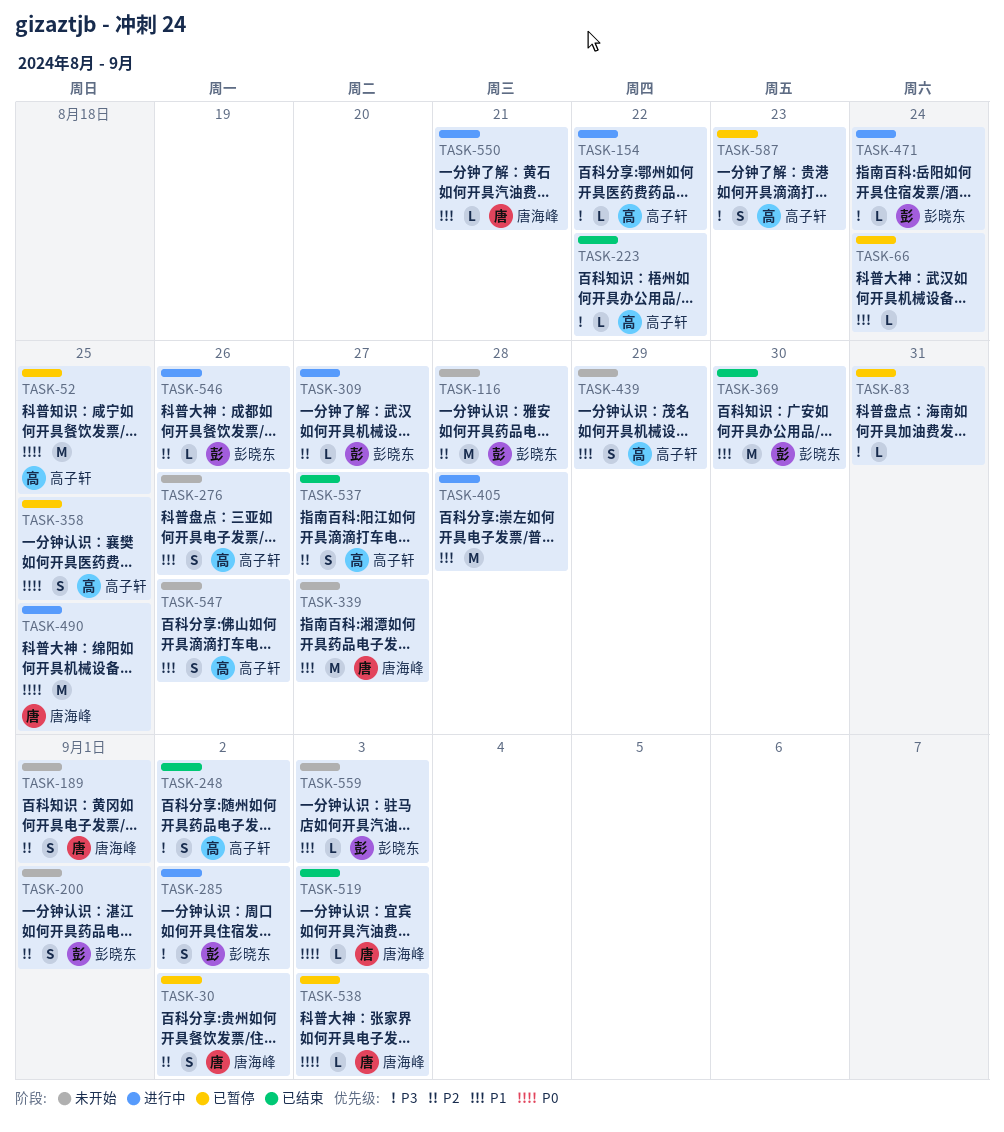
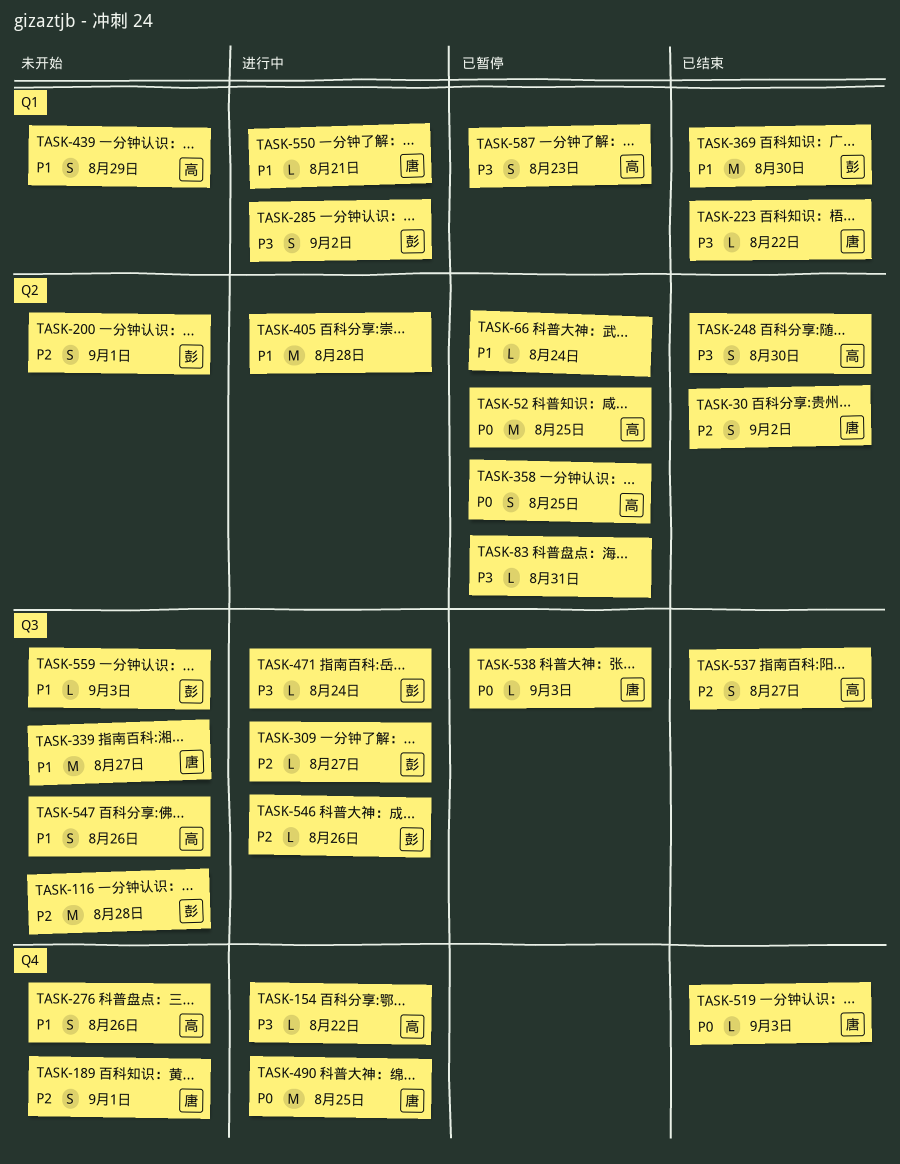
TASK-30, status: 已暂停 -> 已结束
TASK-223, owner: 高子轩 -> 唐海峰
TASK-248, due: Sep 2 -> Aug 30

